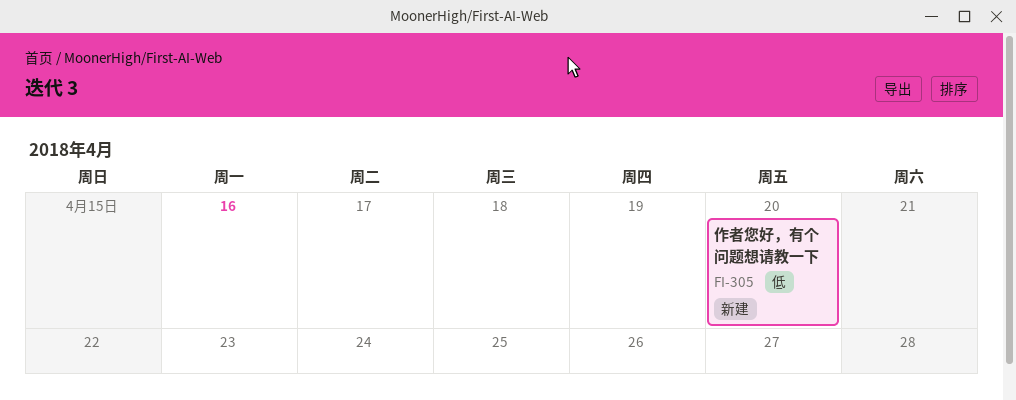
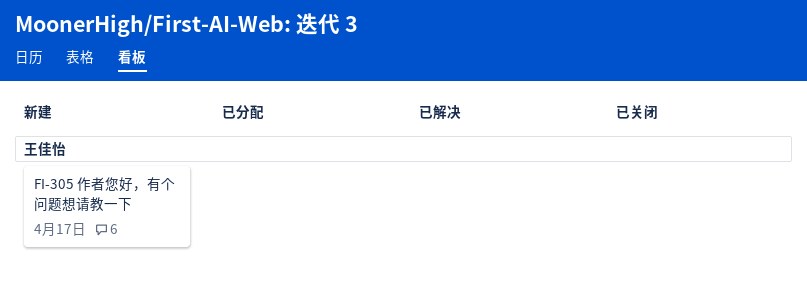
FI-305, due: Apr 20 -> Apr 17

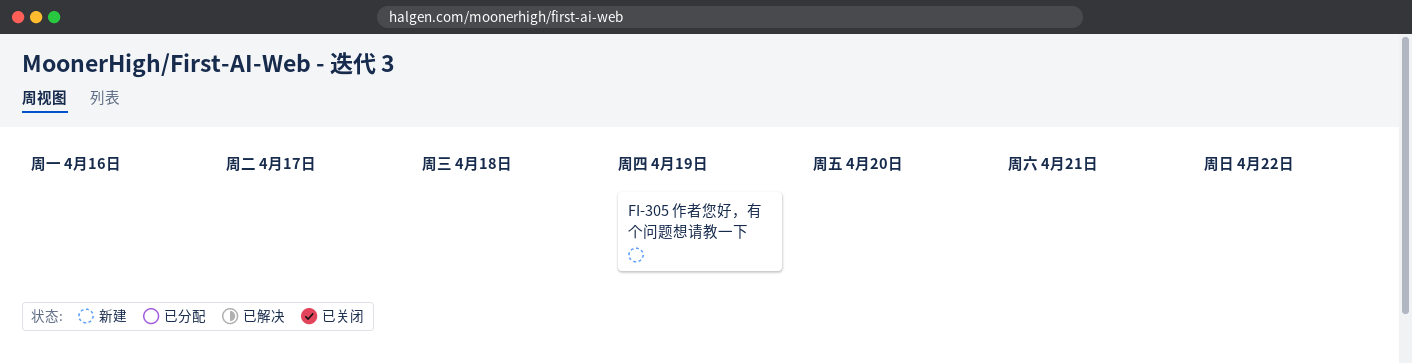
FI-305, due: Apr 17 -> Apr 19

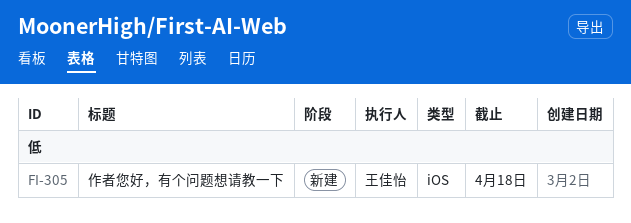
FI-305, due: Apr 19 -> Apr 18

